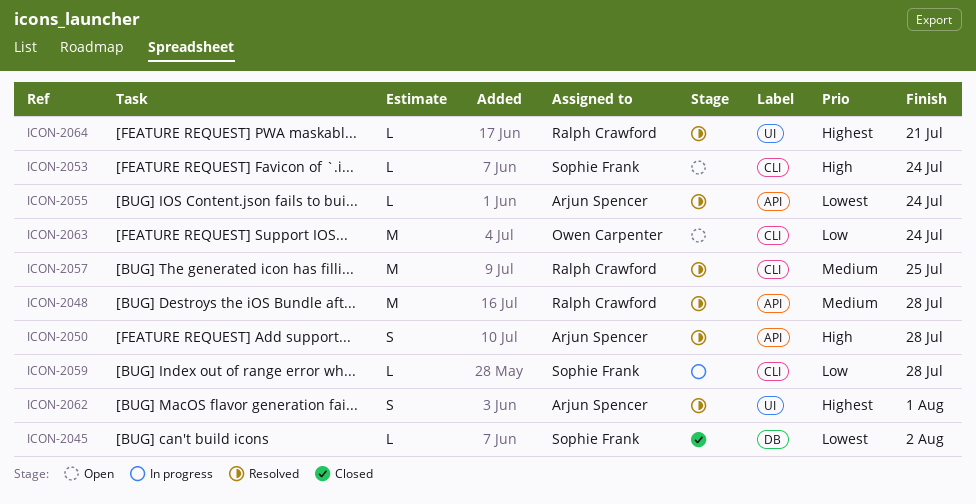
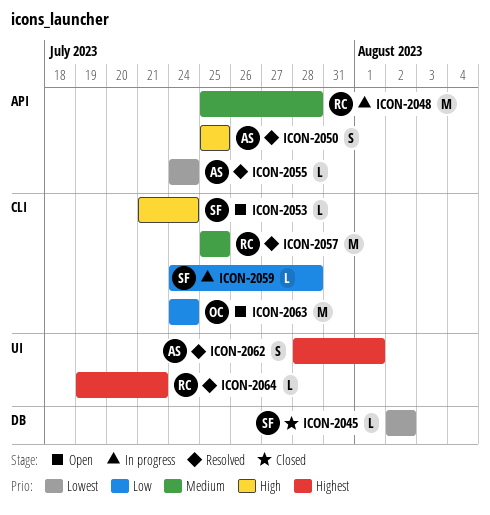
ICON-2048, status: Resolved -> In progress
ICON-2050, due: Jul 28 -> Jul 25

